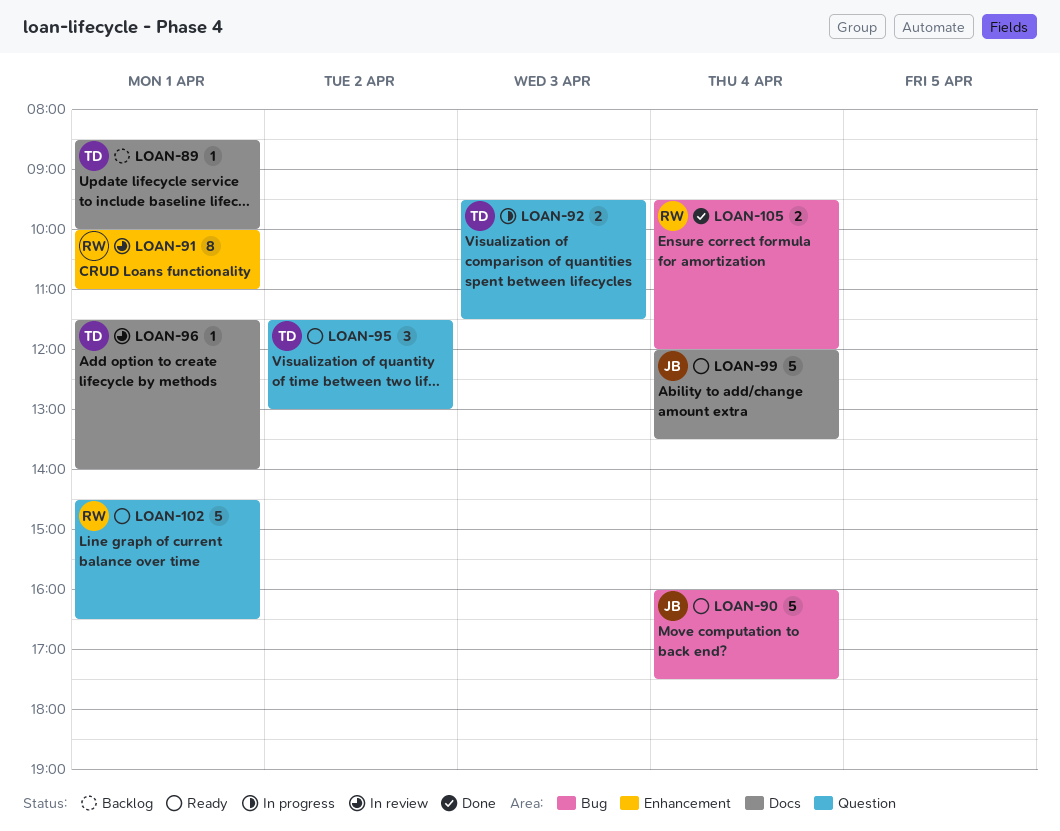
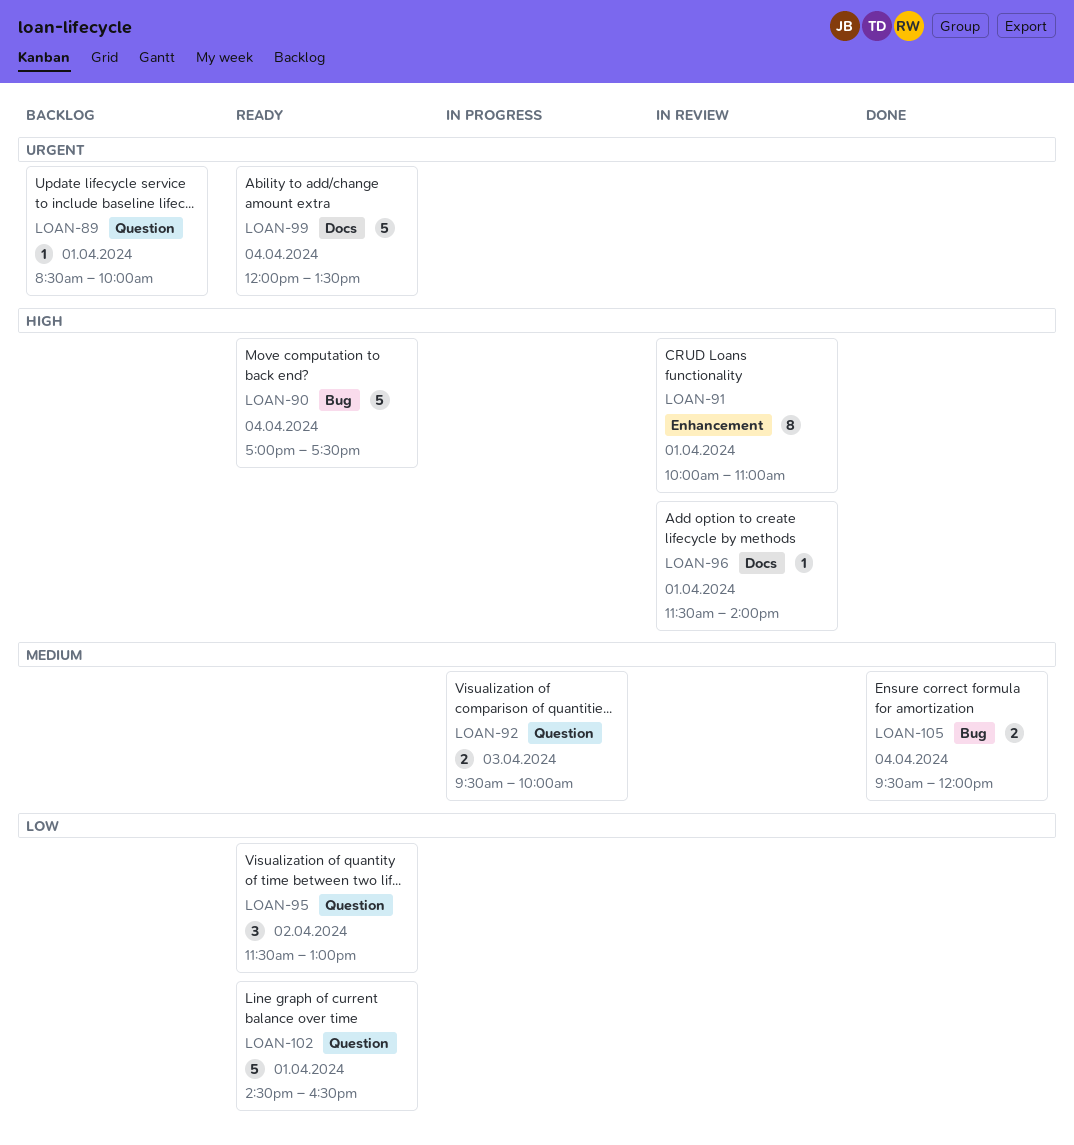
LOAN-89, label: Docs -> Question
LOAN-90, begins: 16:00 -> 17:00
LOAN-92, ends: 11:30 -> 10:00

